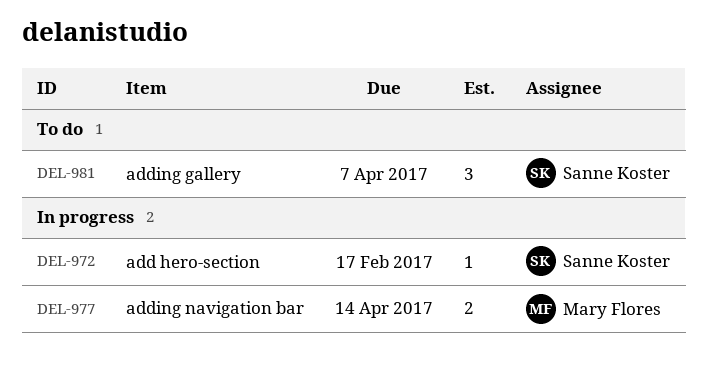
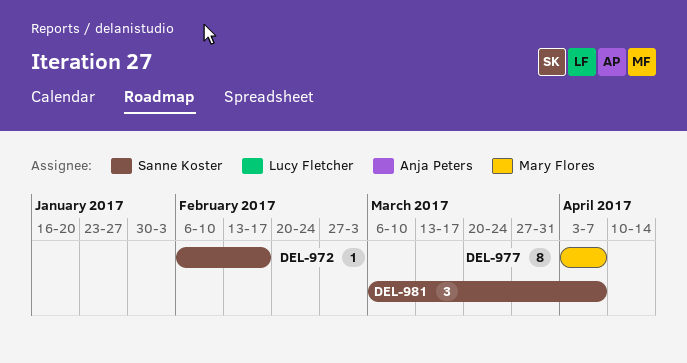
DEL-977, estimate: 2 -> 8
DEL-977, due: Apr 14 -> Apr 7

